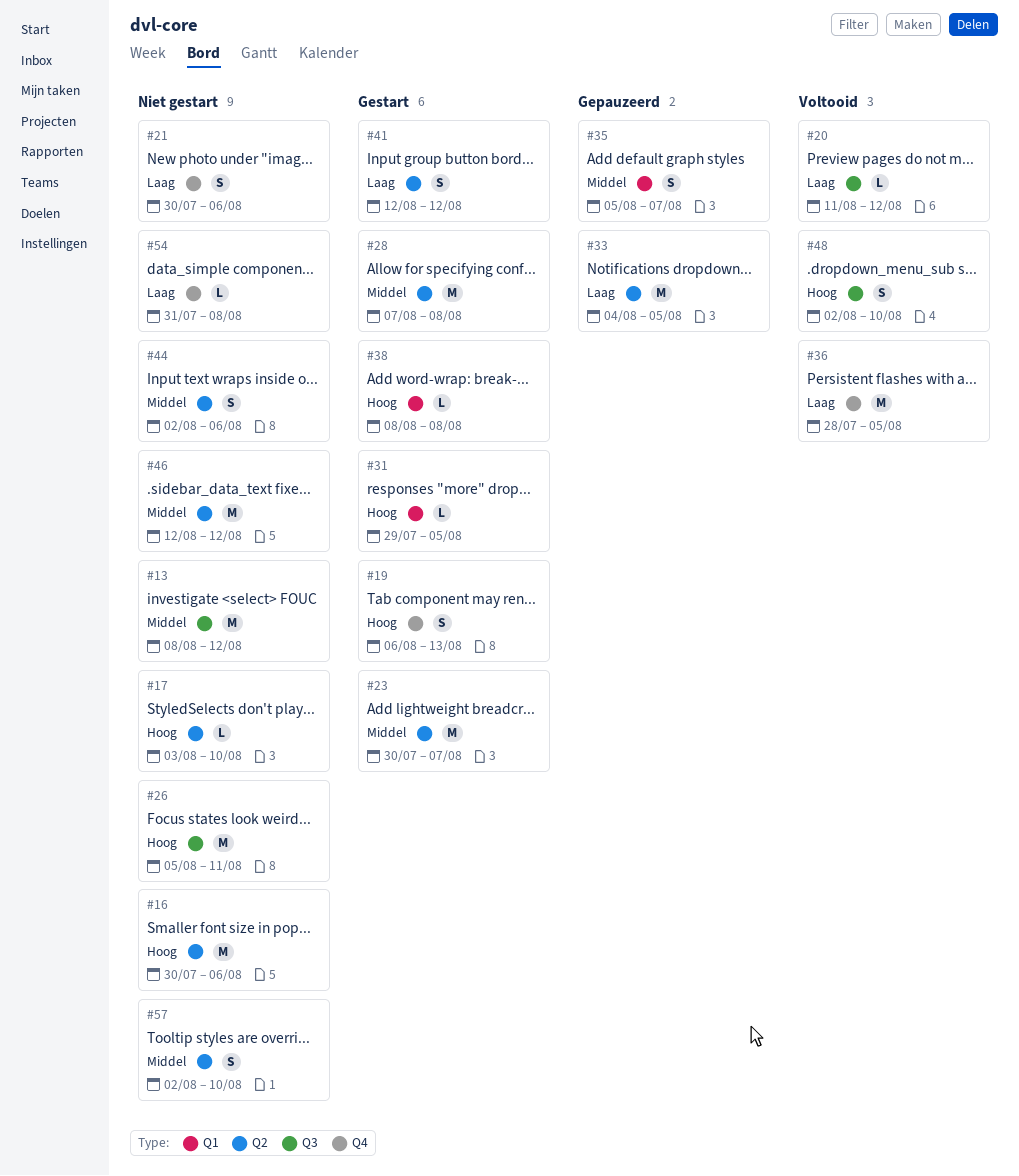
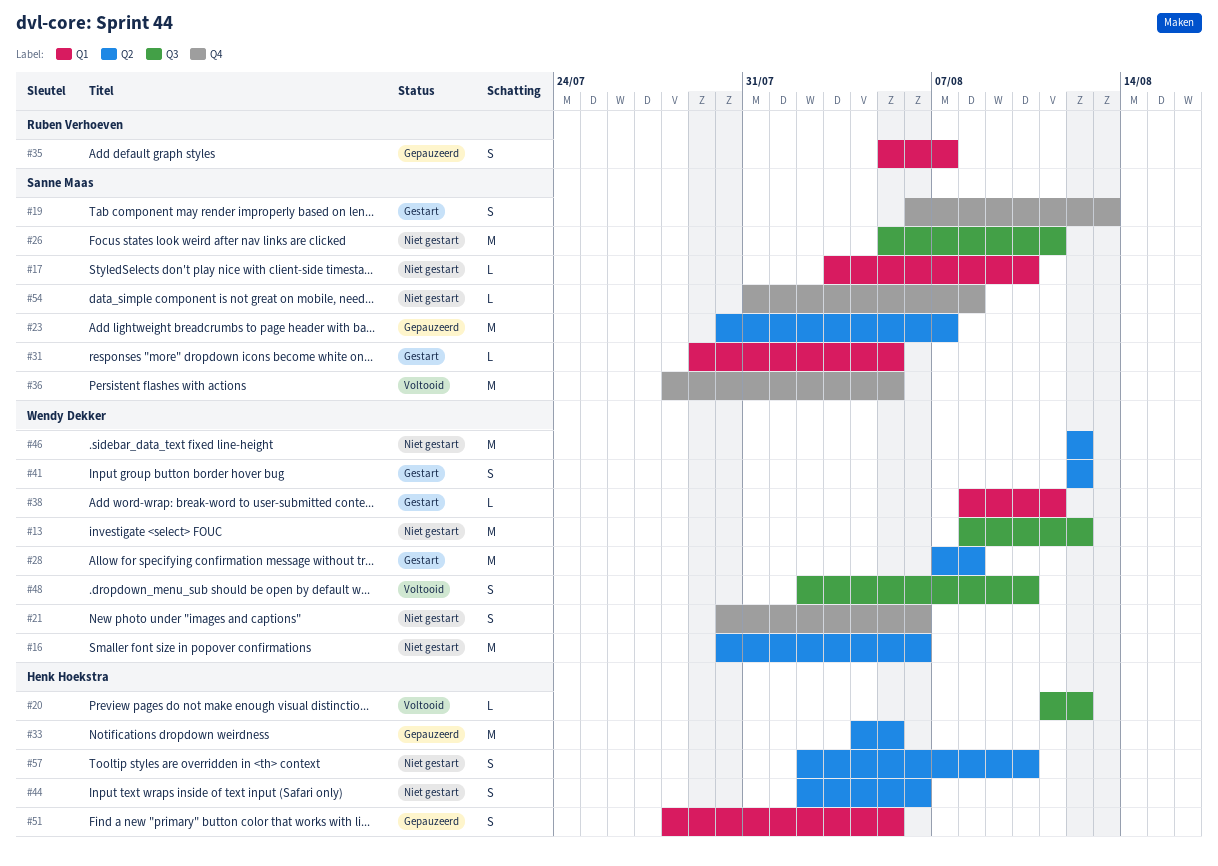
#17, label: Q2 -> Q1
#23, status: Gestart -> Gepauzeerd
#38, due: Aug 8 -> Aug 11
#51: none -> present

